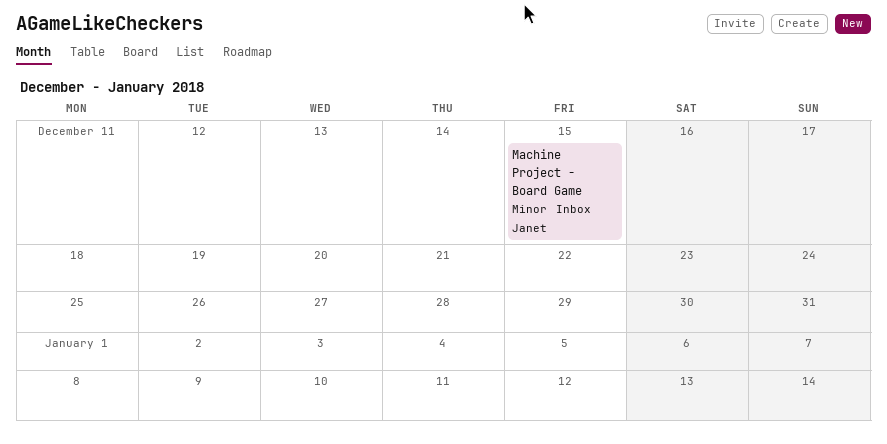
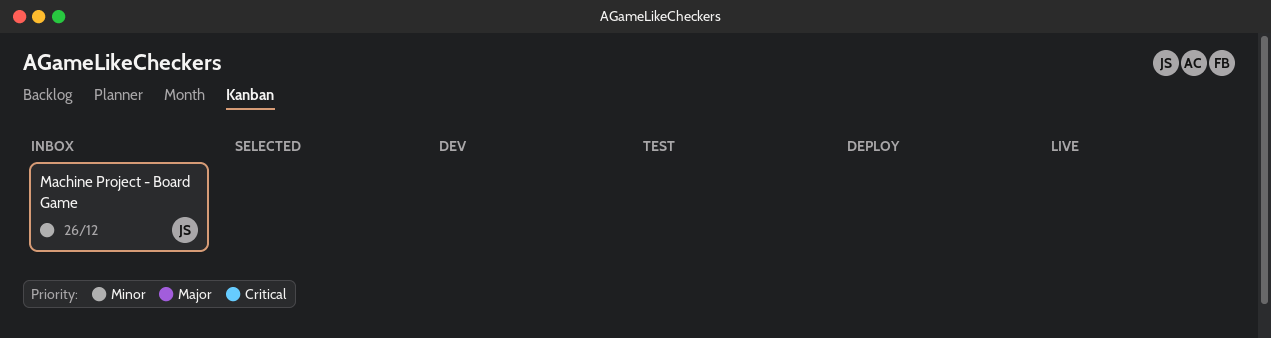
Machine Project - Board Game, due: Dec 15 -> Dec 26

